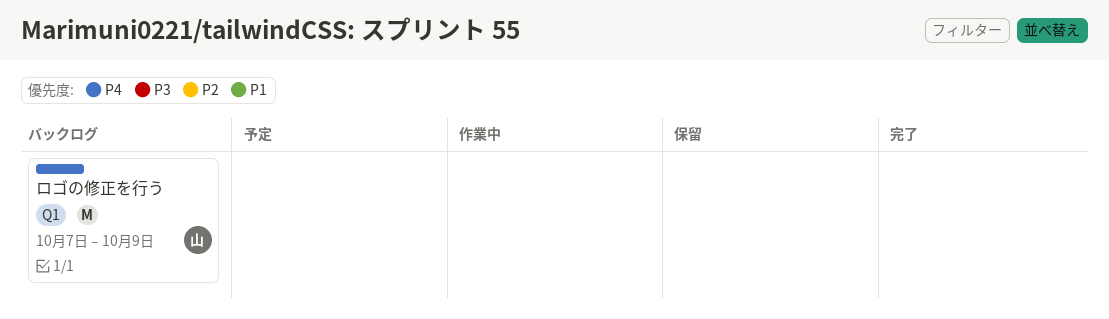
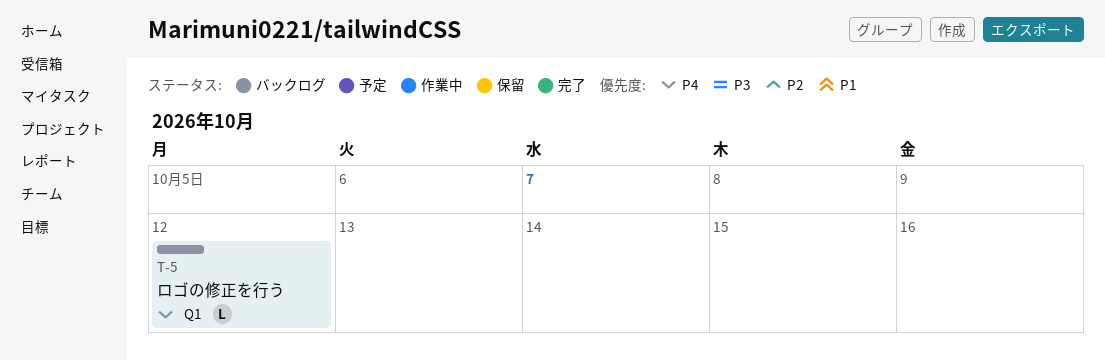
ロゴの修正を行う, estimate: M -> L
ロゴの修正を行う, due: Oct 9 -> Oct 12

